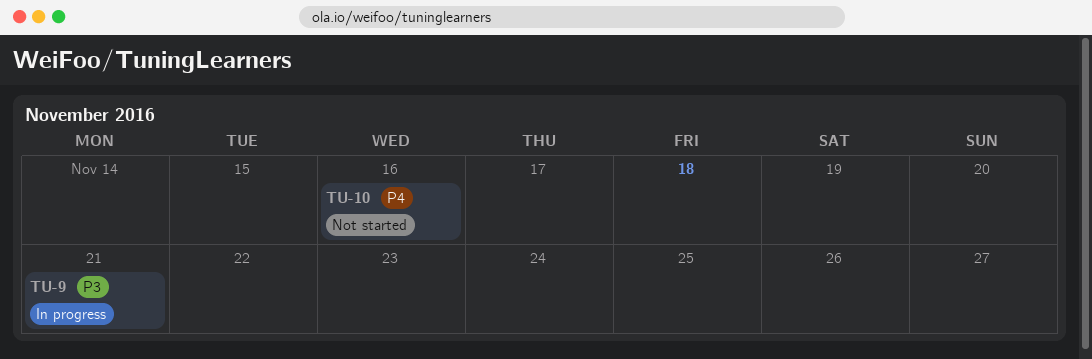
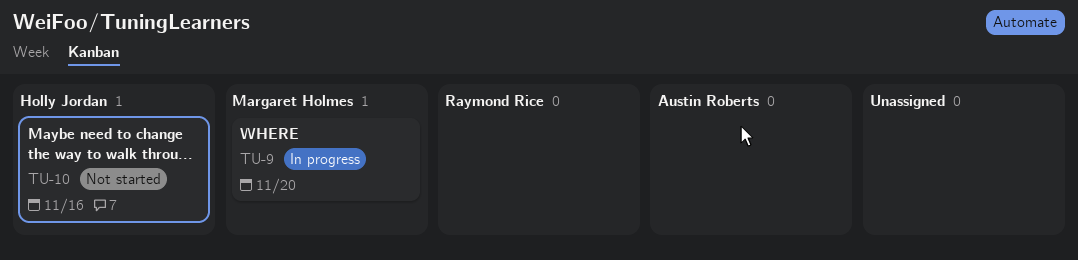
TU-9, due: Nov 21 -> Nov 20

